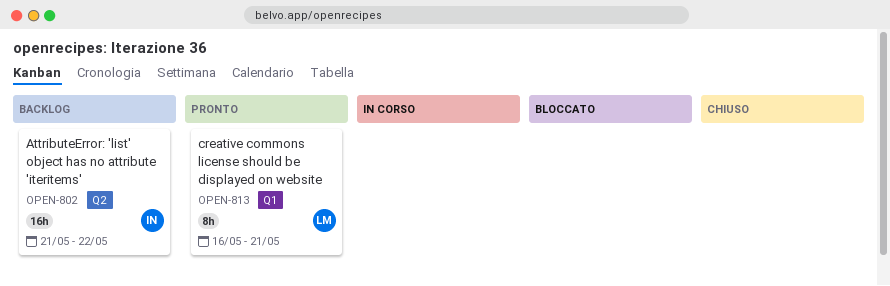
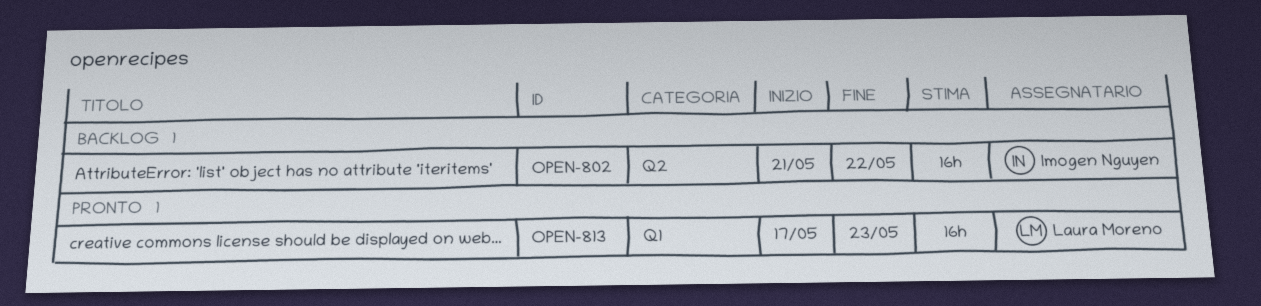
OPEN-813, estimate: 8h -> 16h
OPEN-813, start: May 16 -> May 17
OPEN-813, due: May 21 -> May 23

